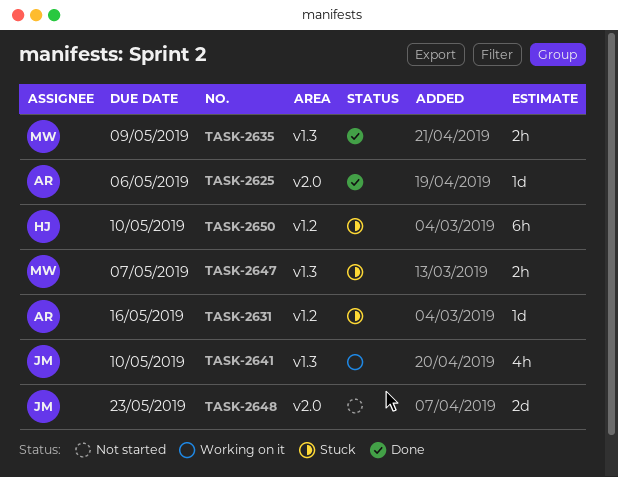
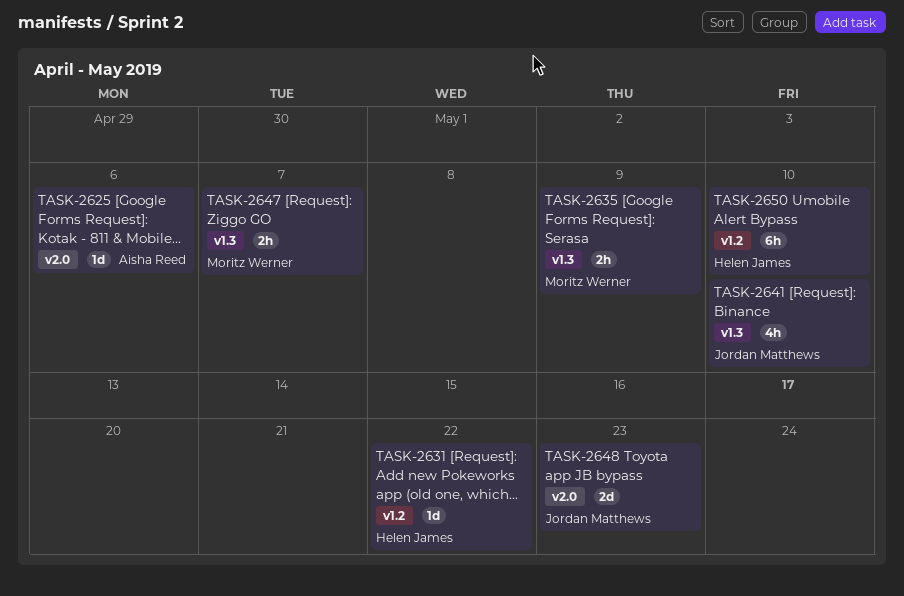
TASK-2631, owner: Aisha Reed -> Helen James
TASK-2631, due: May 16 -> May 22

